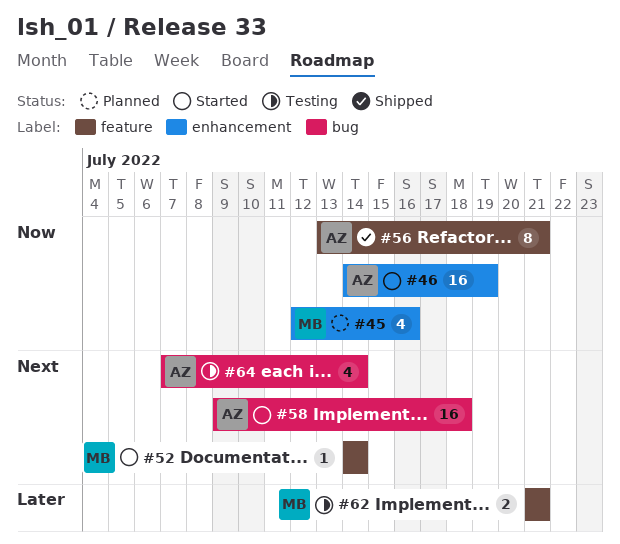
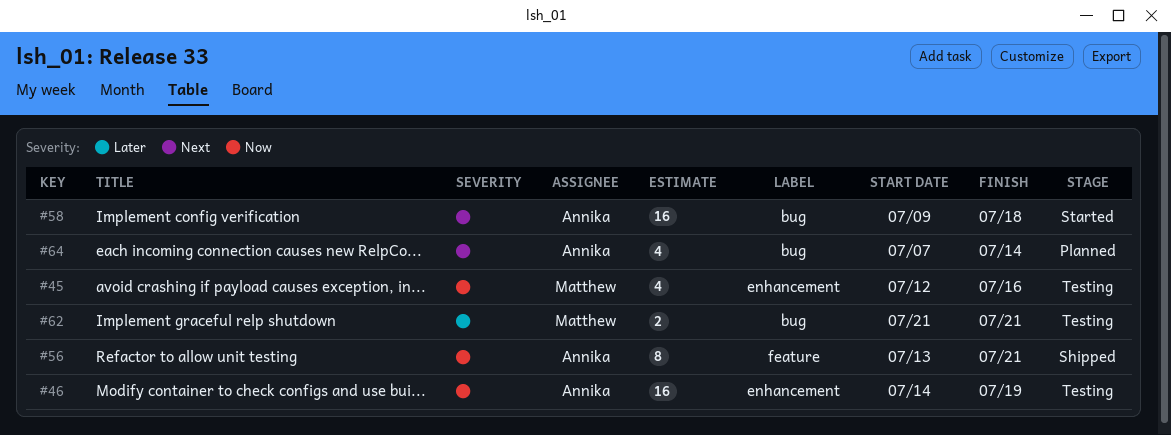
#45, status: Planned -> Testing
#46, status: Started -> Testing
#52: present -> none
#62, label: feature -> bug
#64, status: Testing -> Planned

